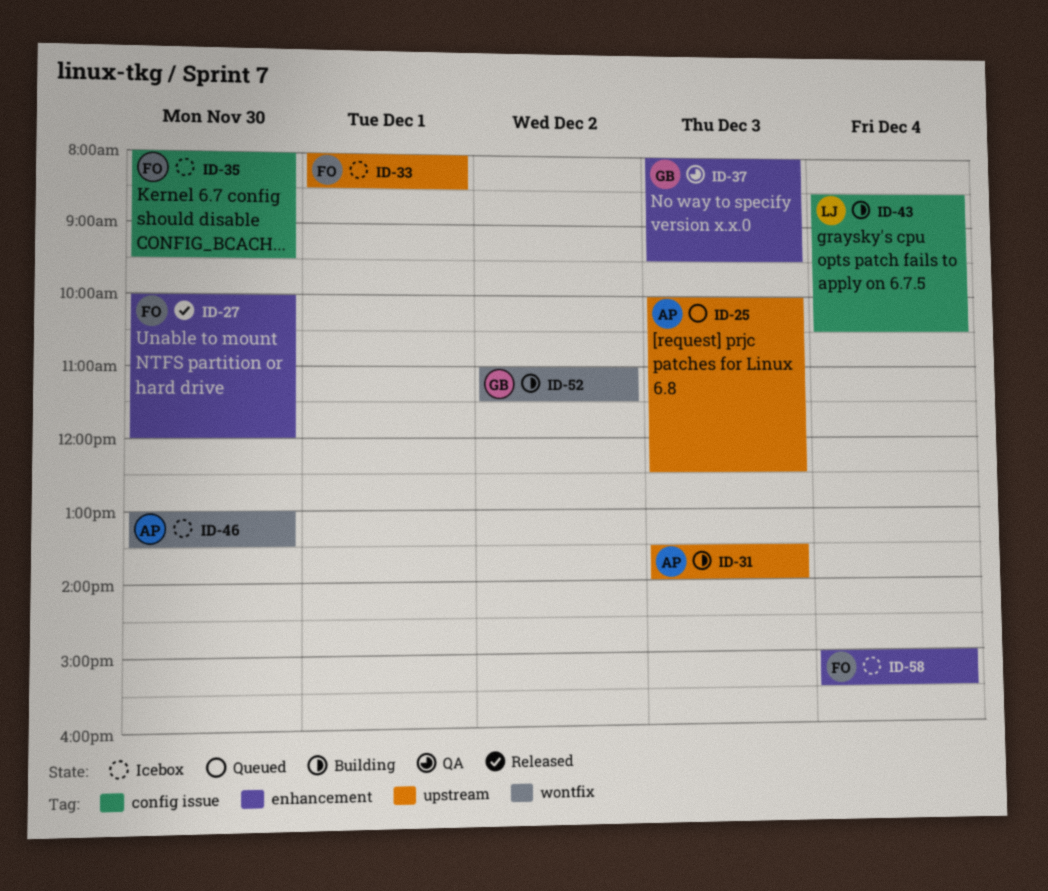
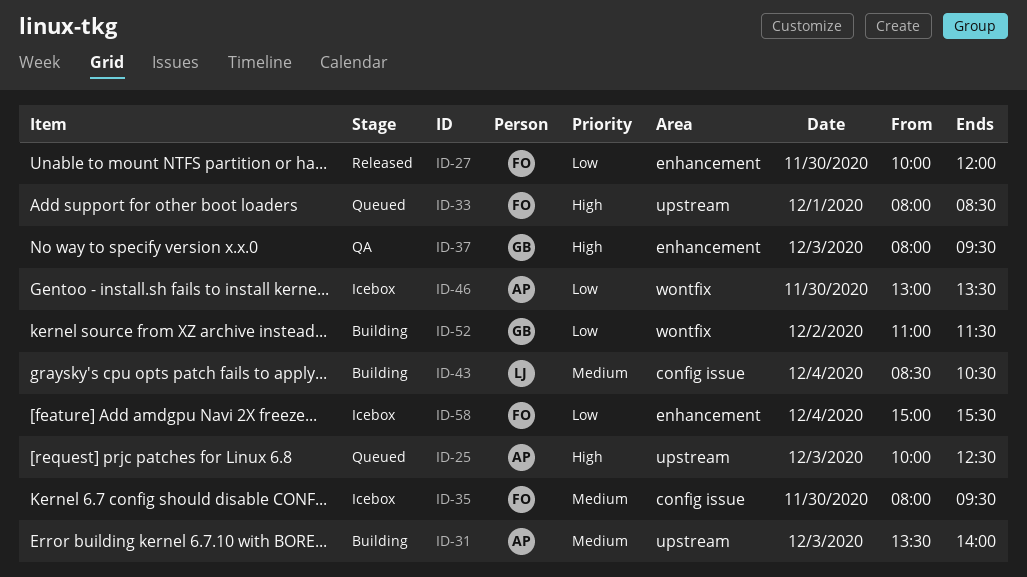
ID-33, status: Icebox -> Queued

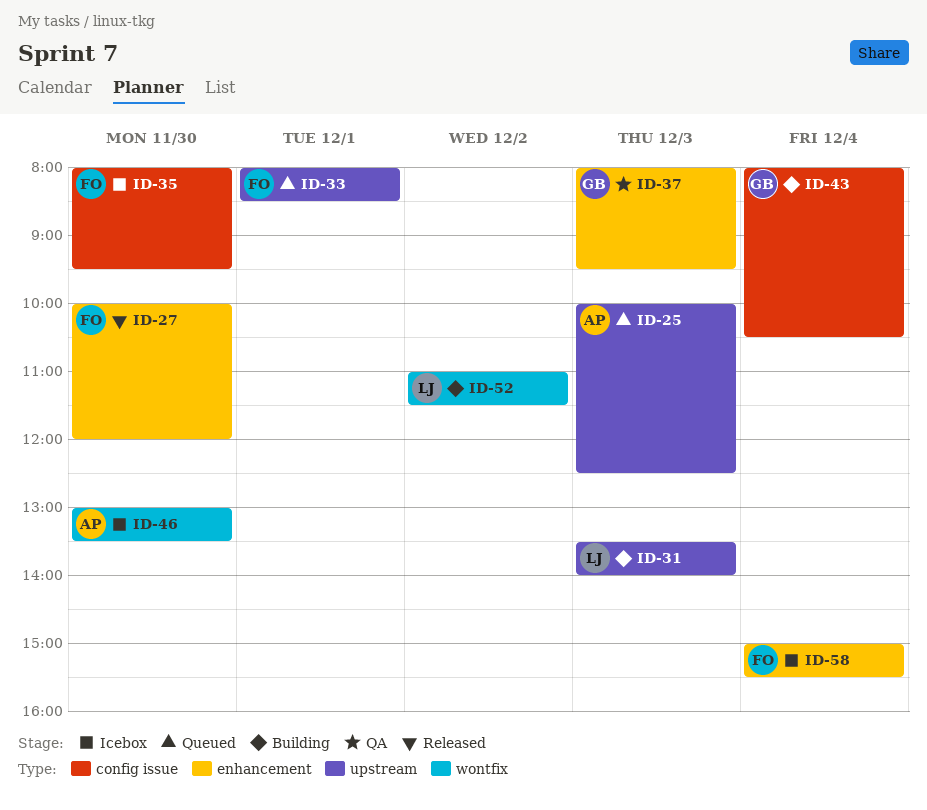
ID-31, owner: AP -> LJ
ID-43, owner: LJ -> GB
ID-43, begins: 08:30 -> 08:00
ID-52, owner: GB -> LJ

